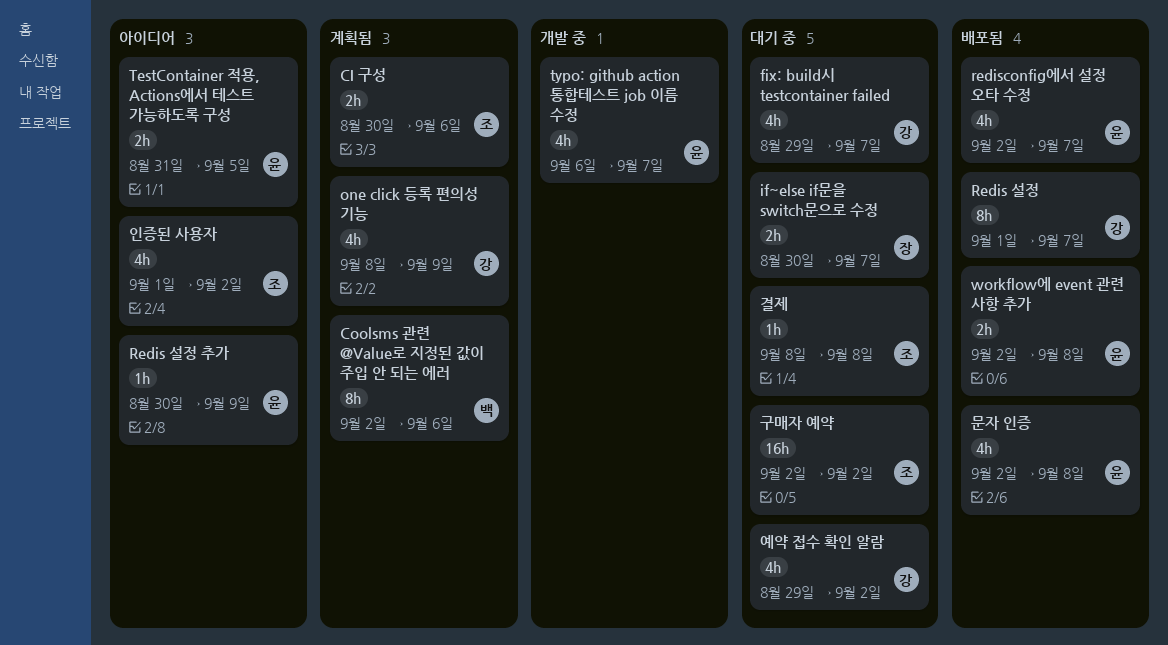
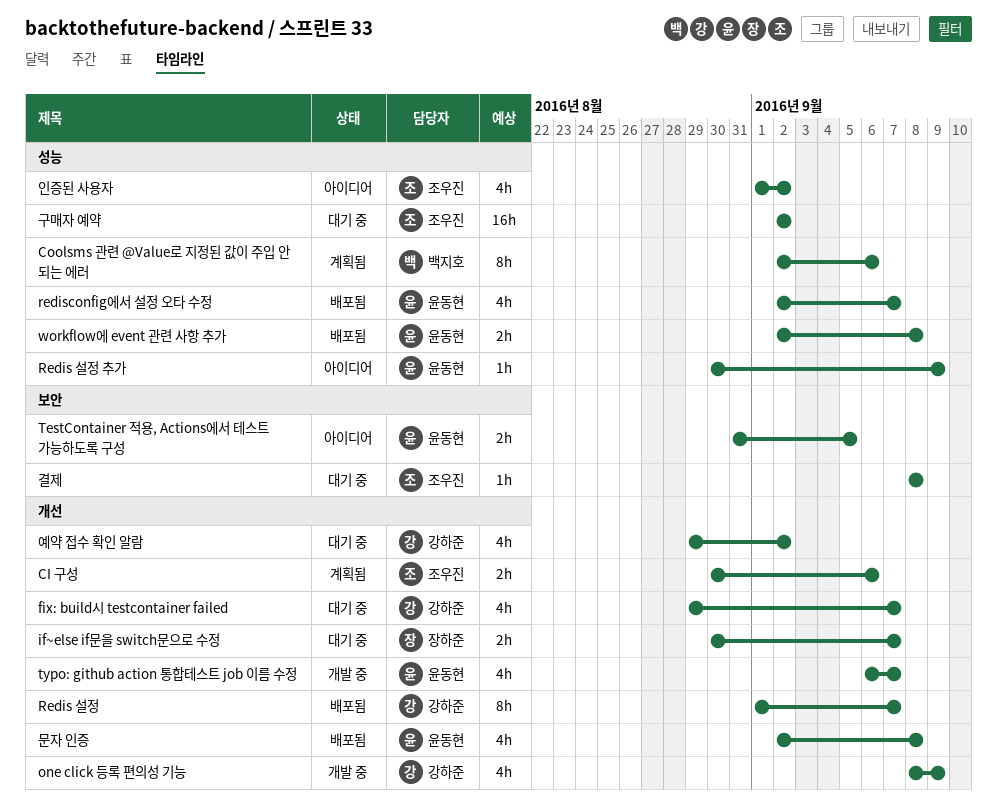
one click 등록 편의성 기능, status: 계획됨 -> 개발 중

